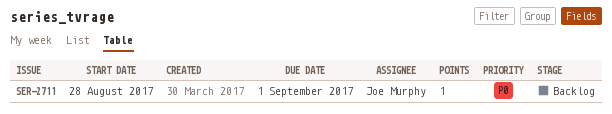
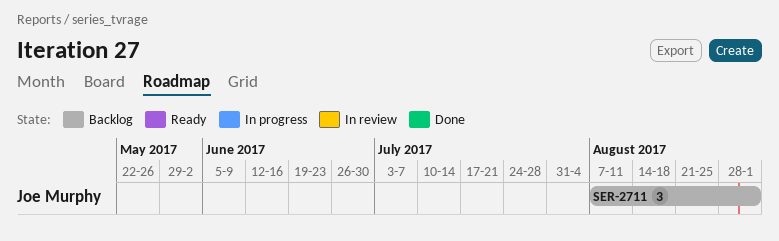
SER-2711, estimate: 1 -> 3
SER-2711, start: Aug 28 -> Aug 7

